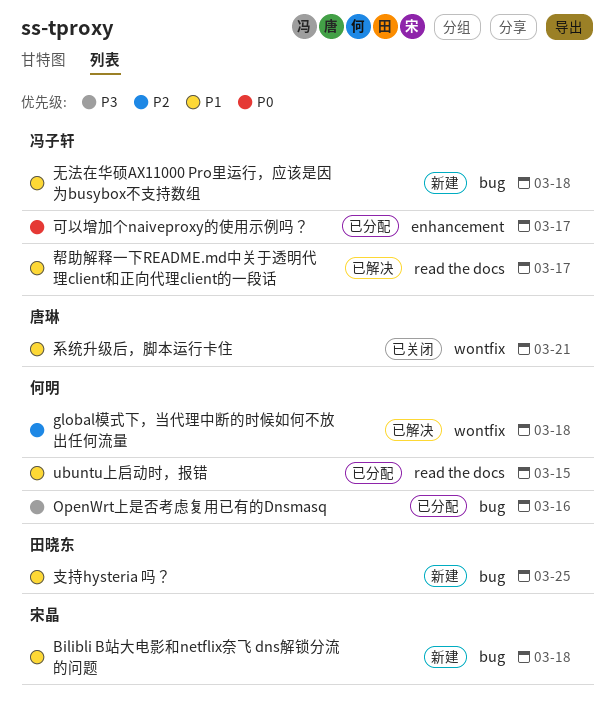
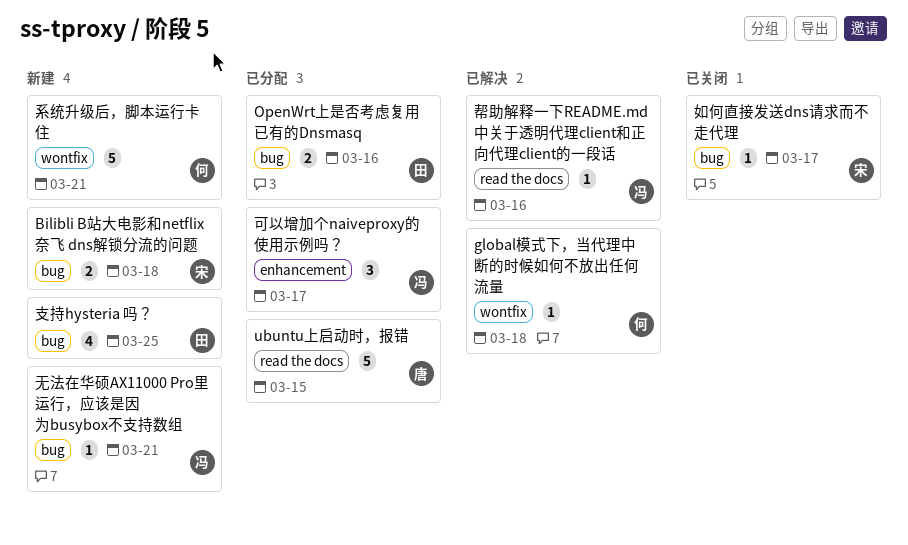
OpenWrt上是否考虑复用已有的Dnsmasq, owner: 何明 -> 田晓东
ubuntu上启动时，报错, owner: 何明 -> 唐琳
如何直接发送dns请求而不走代理: none -> present
帮助解释一下README.md中关于透明代理client和正向代理client的一段话, due: Mar 17 -> Mar 16
无法在华硕AX11000 Pro里运行，应该是因为busybox不支持数组, due: Mar 18 -> Mar 21
系统升级后，脚本运行卡住, status: 已关闭 -> 新建
系统升级后，脚本运行卡住, owner: 唐琳 -> 何明

